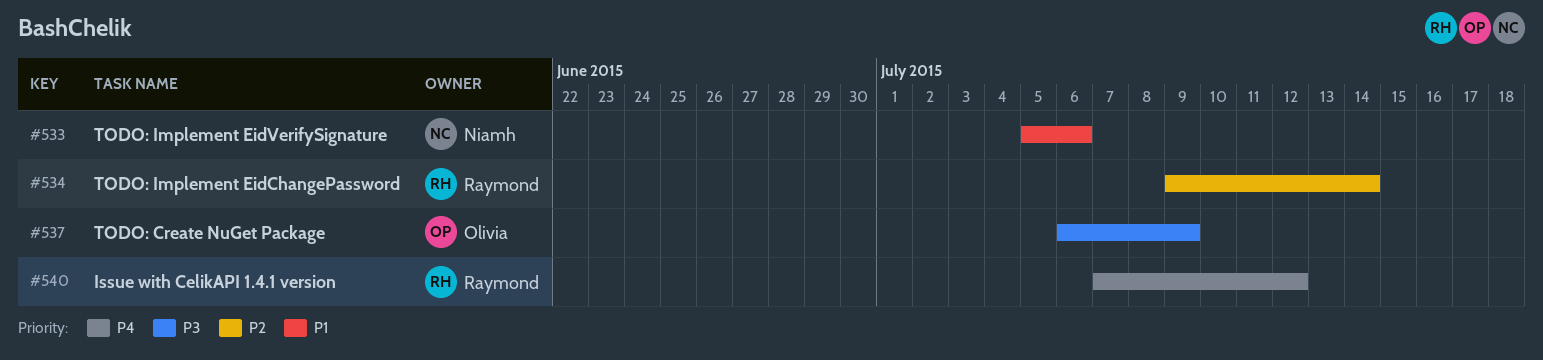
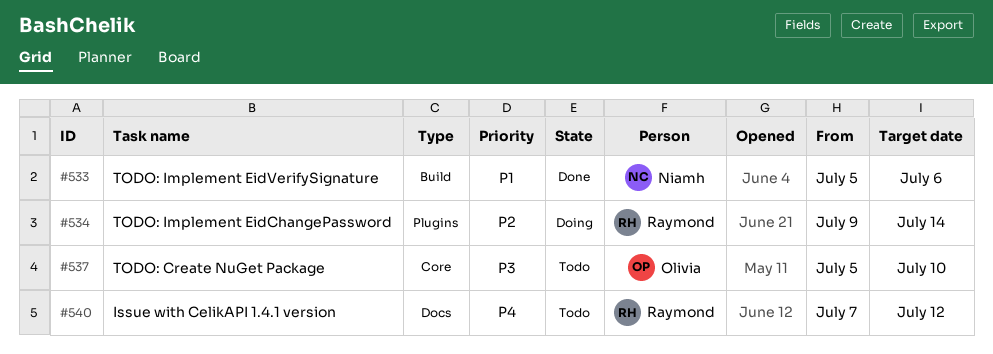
#537, start: Jul 6 -> Jul 5
#537, due: Jul 9 -> Jul 10

